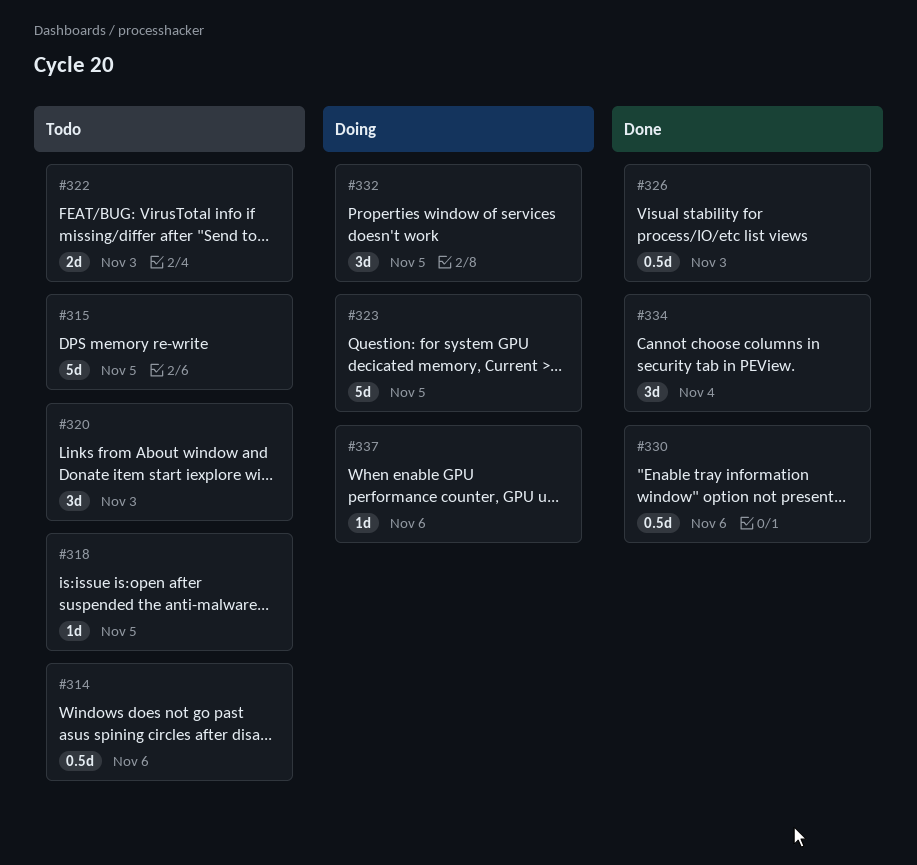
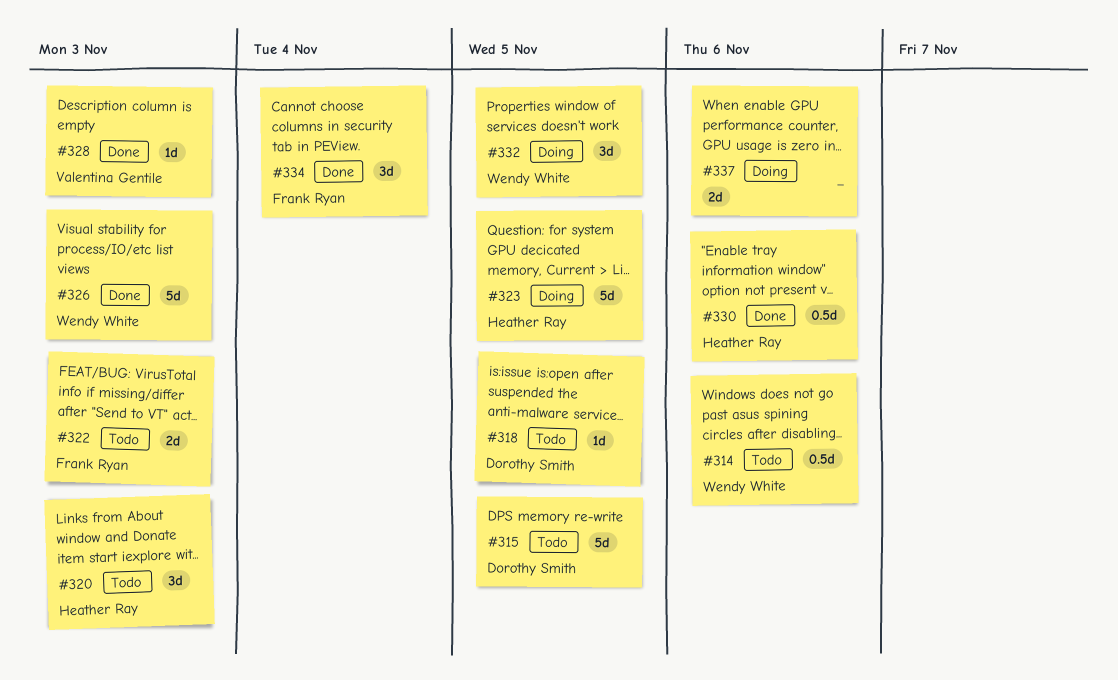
#326, estimate: 0.5d -> 5d
#328: none -> present
#337, estimate: 1d -> 2d

